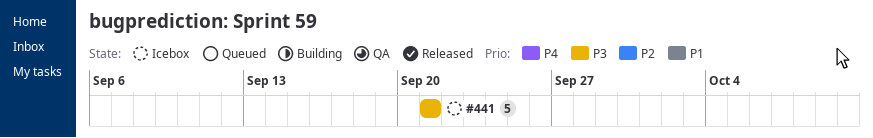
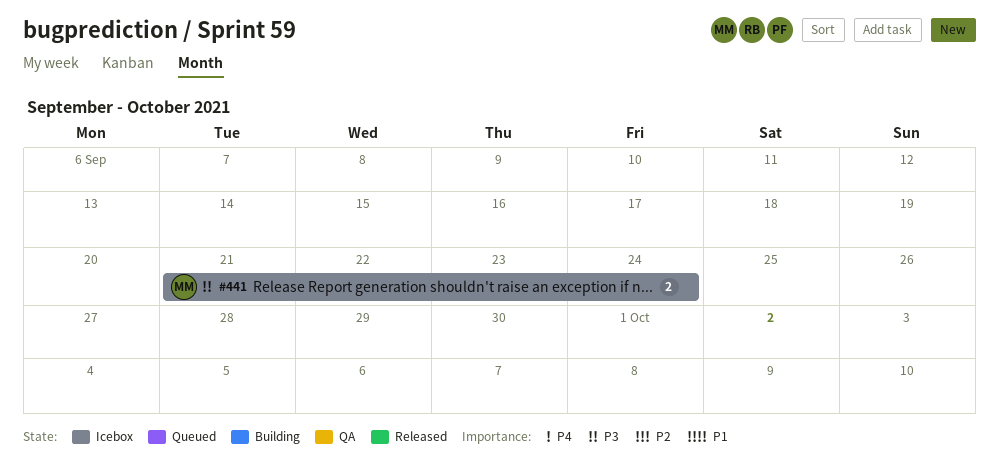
#441, estimate: 5 -> 2
#441, due: Sep 21 -> Sep 24

